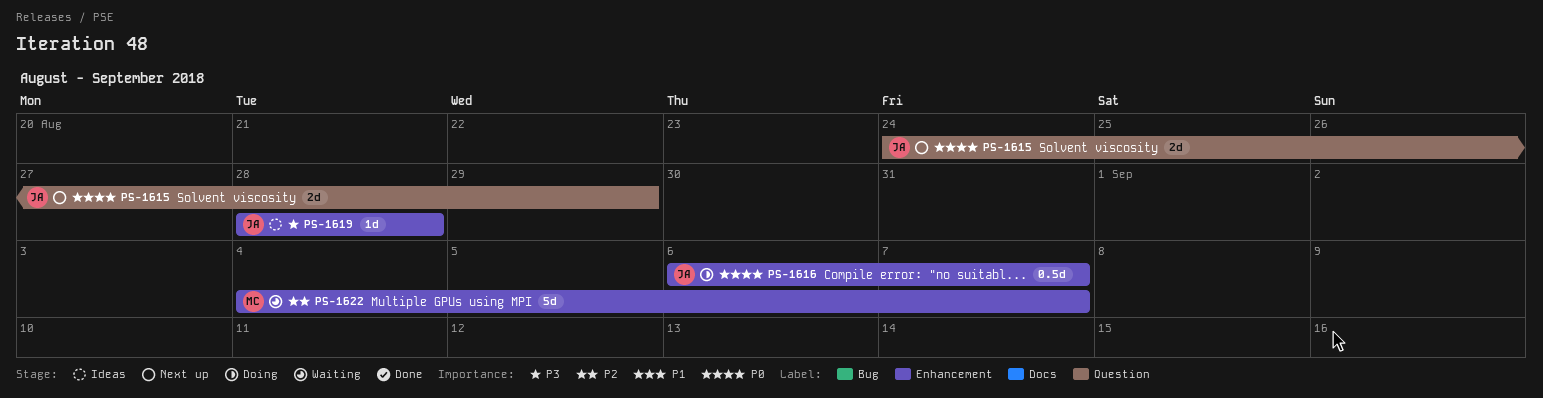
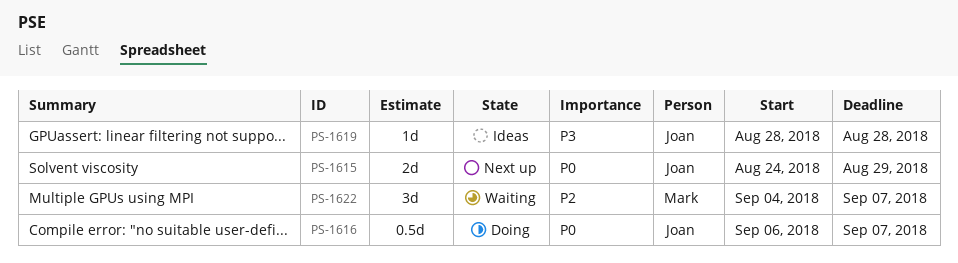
PS-1622, estimate: 5d -> 3d

